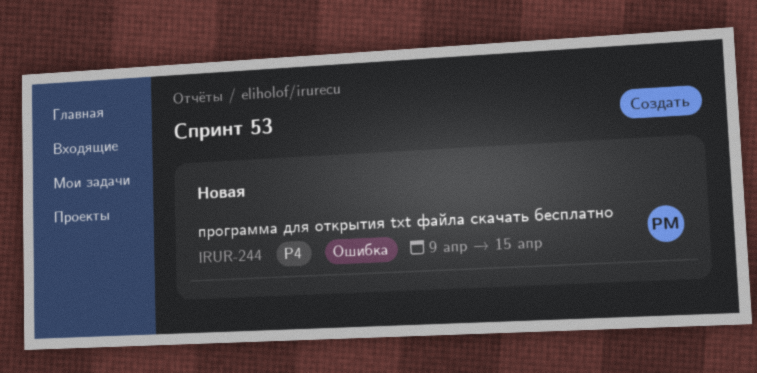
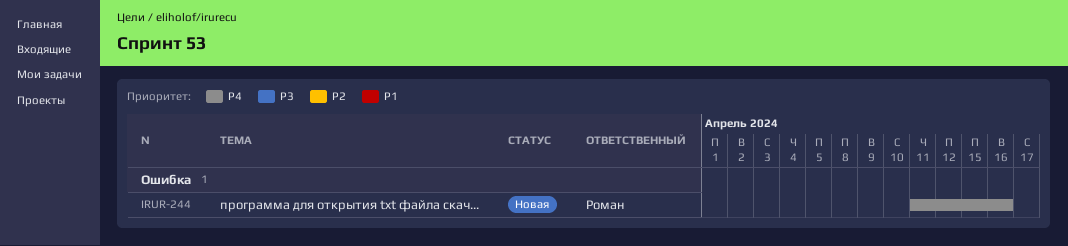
IRUR-244, start: Apr 9 -> Apr 11
IRUR-244, due: Apr 15 -> Apr 16

